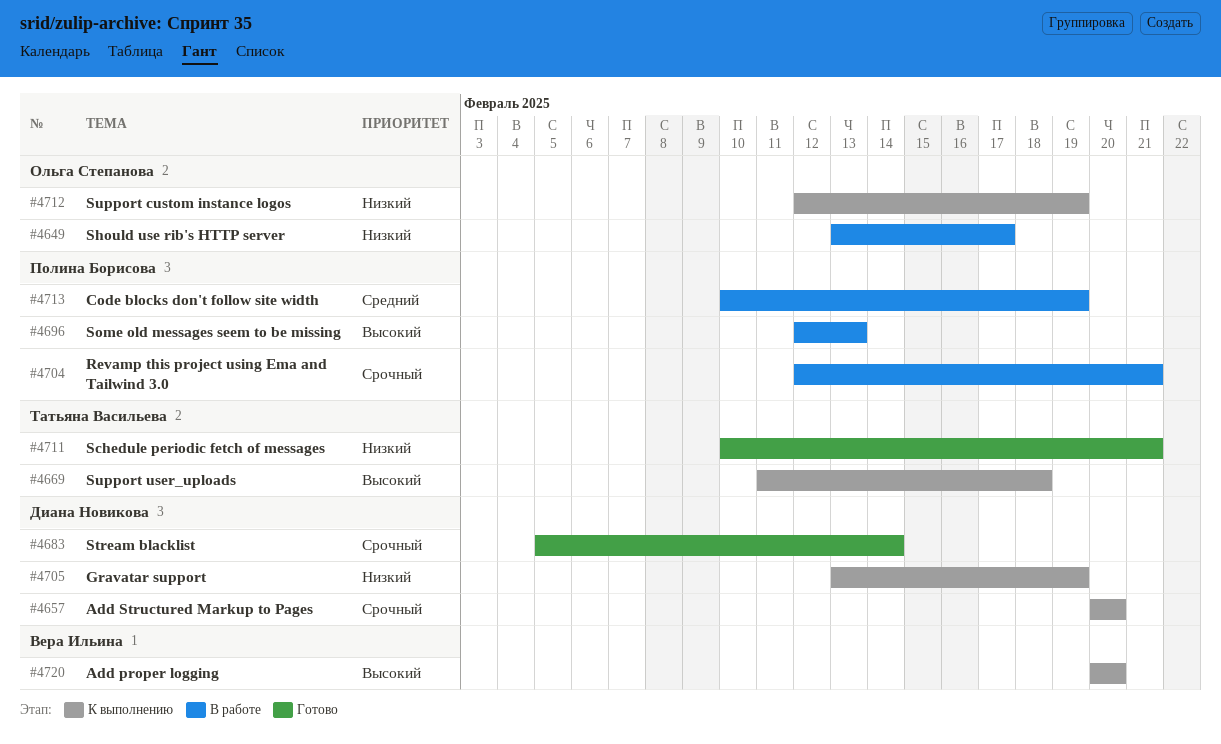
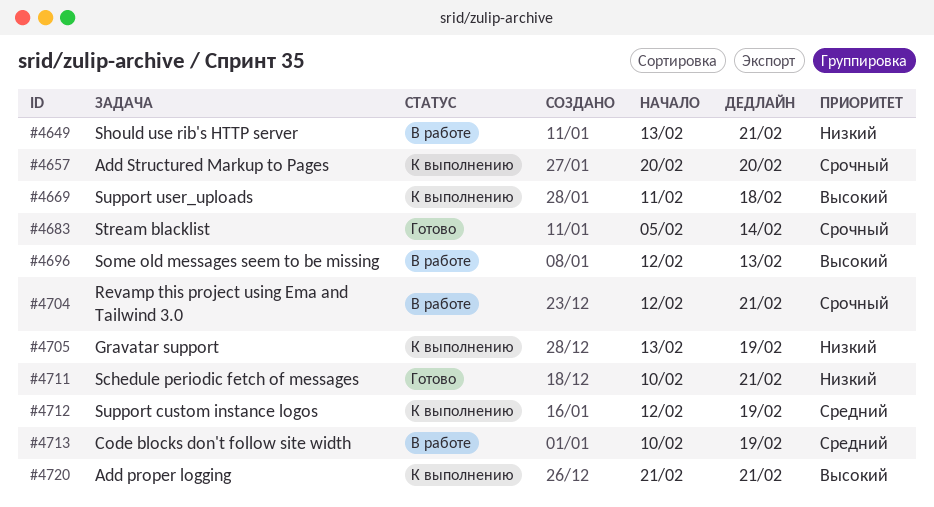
#4649, due: Feb 17 -> Feb 21
#4712, priority: Низкий -> Средний
#4720, start: Feb 20 -> Feb 21
#4720, due: Feb 20 -> Feb 21

